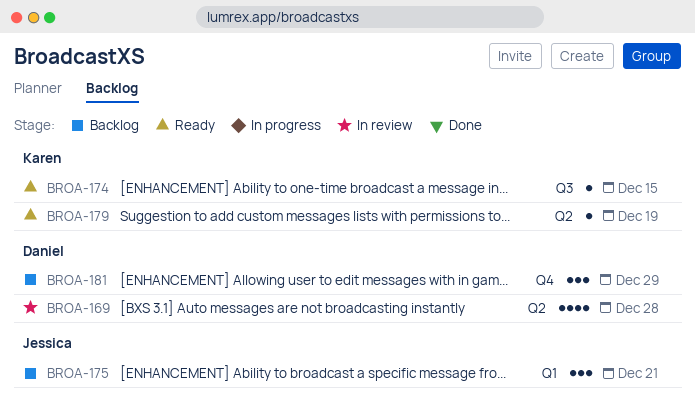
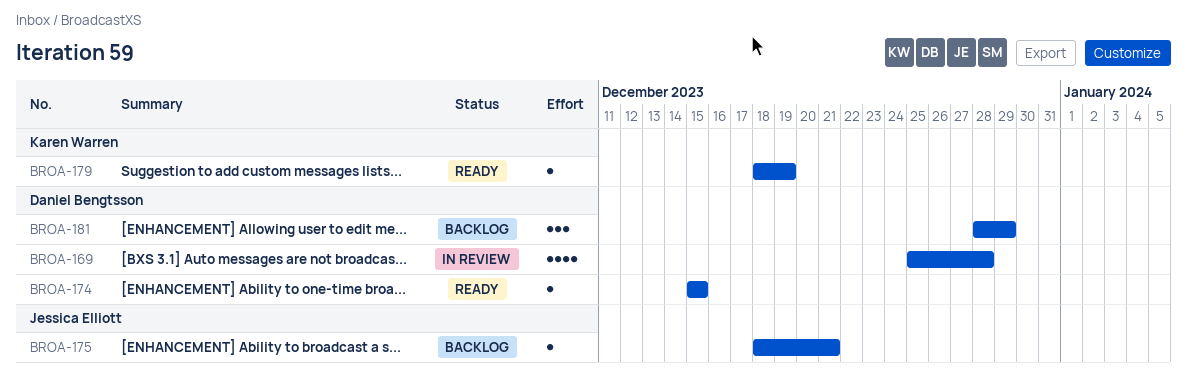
BROA-174, owner: Karen Warren -> Daniel Bengtsson
BROA-175, estimate: 3 -> 1

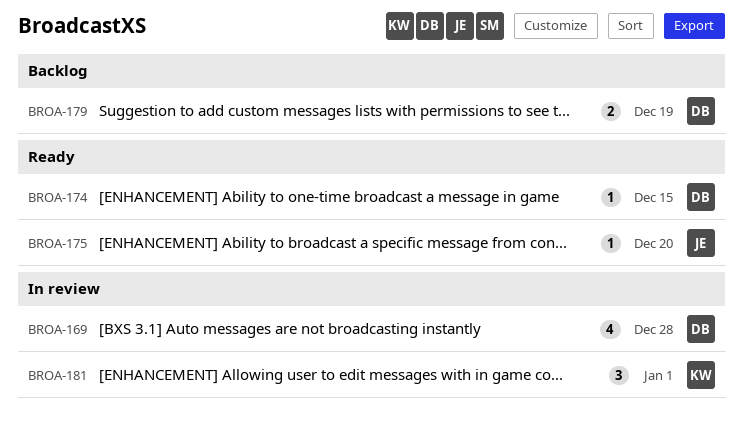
BROA-175, status: Backlog -> Ready
BROA-175, due: Dec 21 -> Dec 20
BROA-179, status: Ready -> Backlog
BROA-179, owner: Karen Warren -> Daniel Bengtsson
BROA-179, estimate: 1 -> 2
BROA-181, status: Backlog -> In review
BROA-181, owner: Daniel Bengtsson -> Karen Warren
BROA-181, due: Dec 29 -> Jan 1

